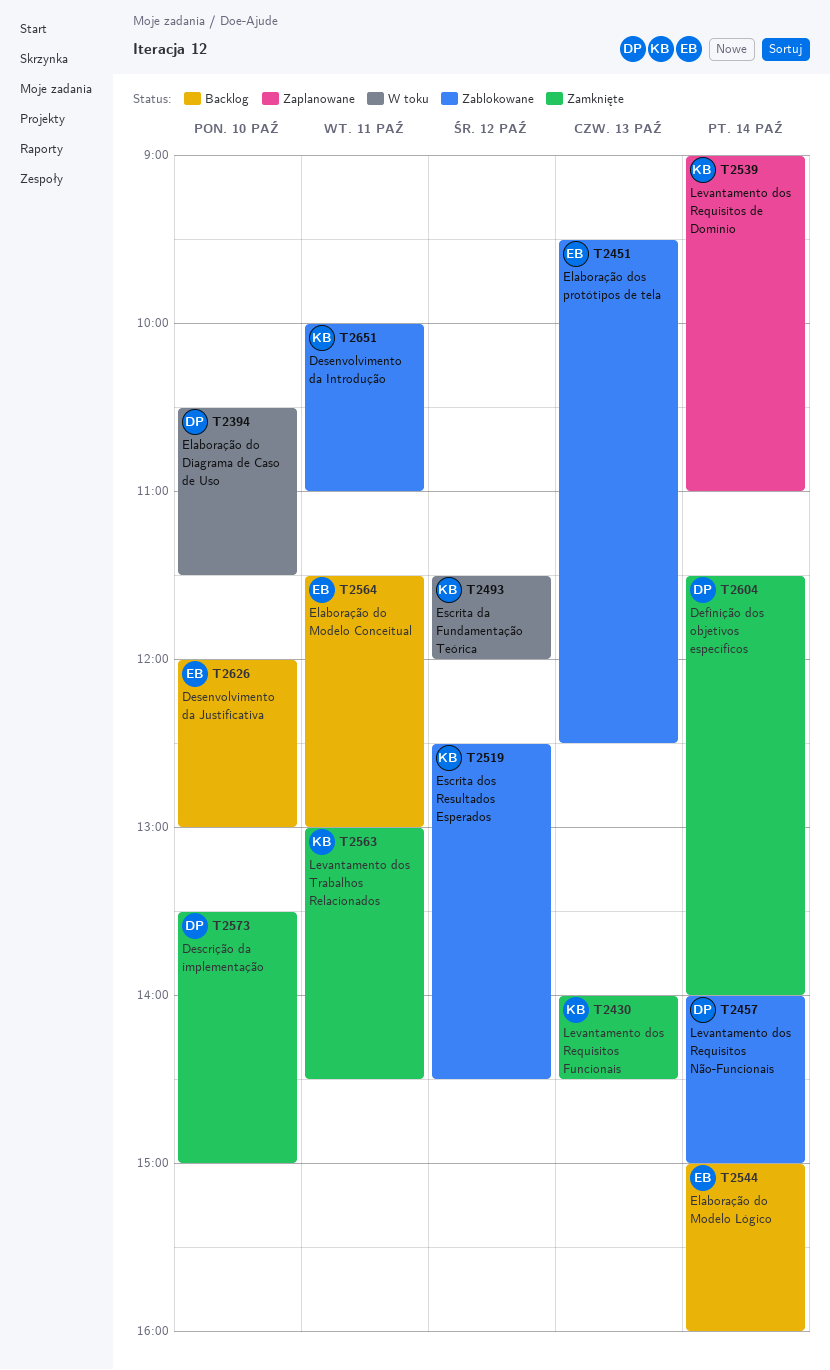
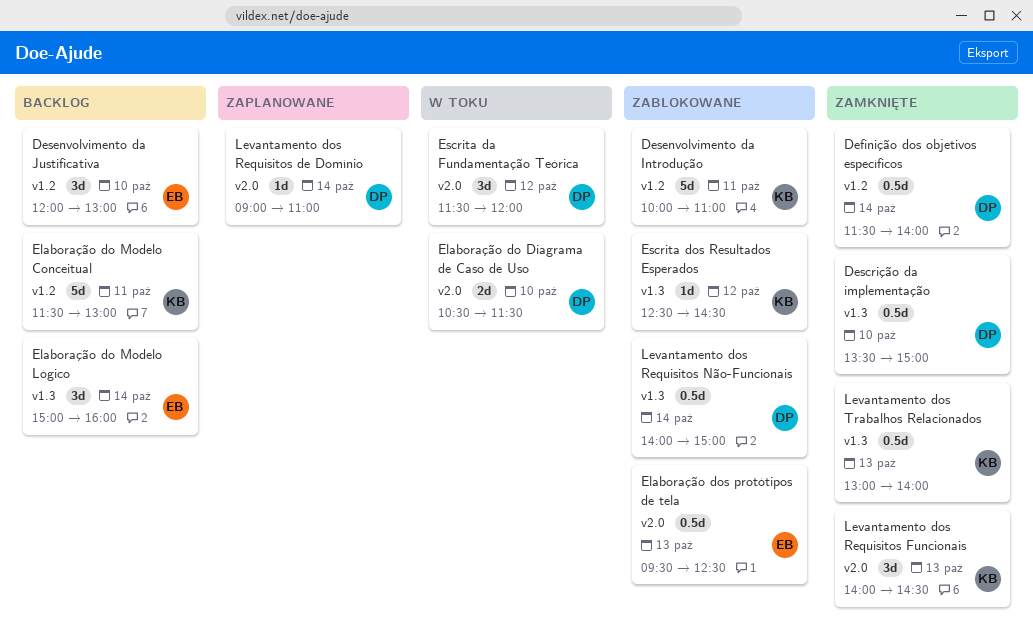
Elaboração do Modelo Conceitual, owner: EB -> KB
Escrita da Fundamentação Teórica, owner: KB -> DP
Levantamento dos Requisitos de Domínio, owner: KB -> DP
Levantamento dos Trabalhos Relacionados, day: Oct 11 -> Oct 13
Levantamento dos Trabalhos Relacionados, ends: 14:30 -> 14:00

